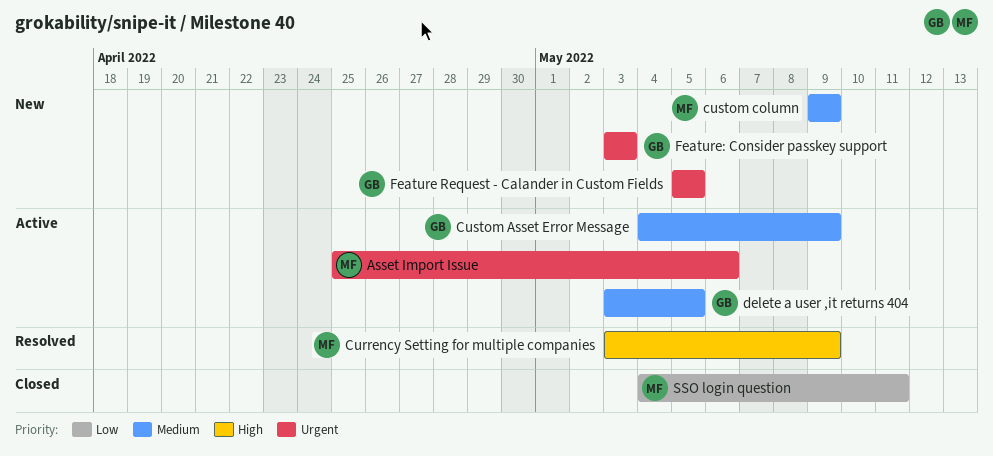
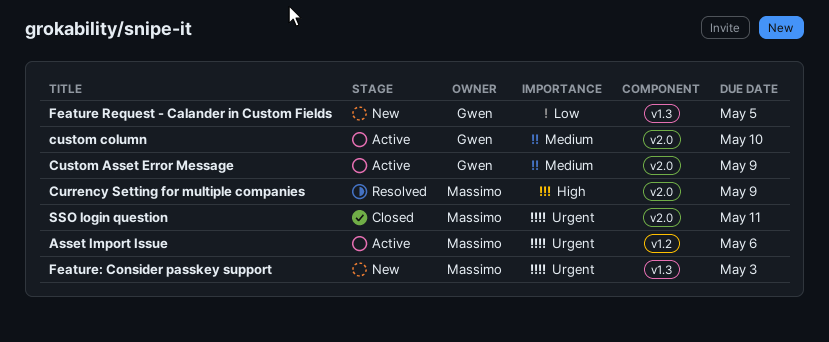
custom column, status: New -> Active
custom column, owner: Massimo -> Gwen
custom column, due: May 9 -> May 10
delete a user ,it returns 404: present -> none
Feature Request - Calander in Custom Fields, priority: Urgent -> Low
Feature: Consider passkey support, owner: Gwen -> Massimo
SSO login question, priority: Low -> Urgent

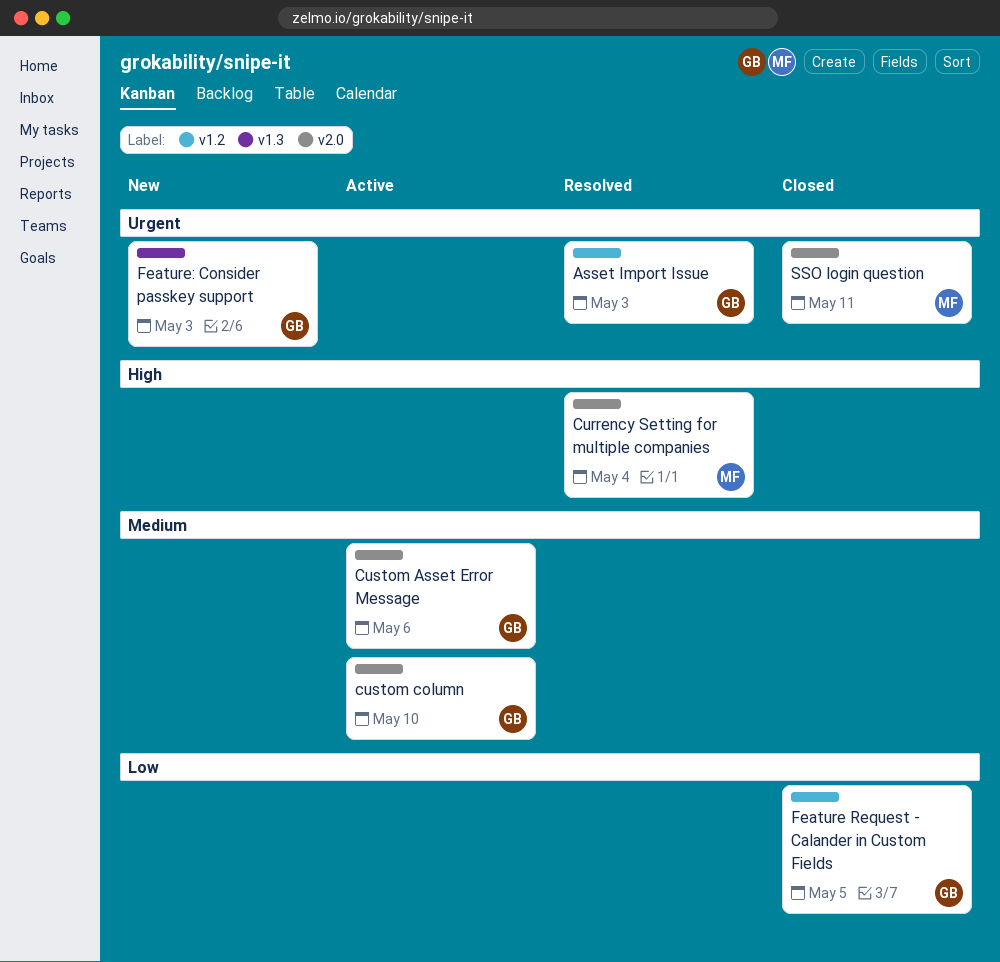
Asset Import Issue, status: Active -> Resolved
Asset Import Issue, owner: Massimo -> Gwen
Asset Import Issue, due: May 6 -> May 3
Currency Setting for multiple companies, due: May 9 -> May 4
Custom Asset Error Message, due: May 9 -> May 6
Feature Request - Calander in Custom Fields, status: New -> Closed
Feature Request - Calander in Custom Fields, label: v1.3 -> v1.2
Feature: Consider passkey support, owner: Massimo -> Gwen

